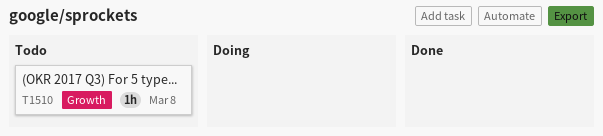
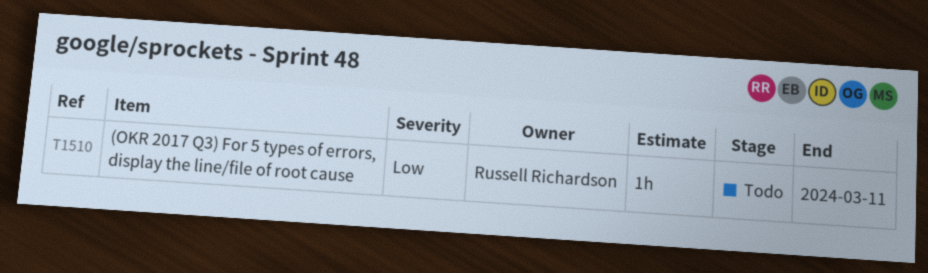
T1510, due: Mar 8 -> Mar 11

